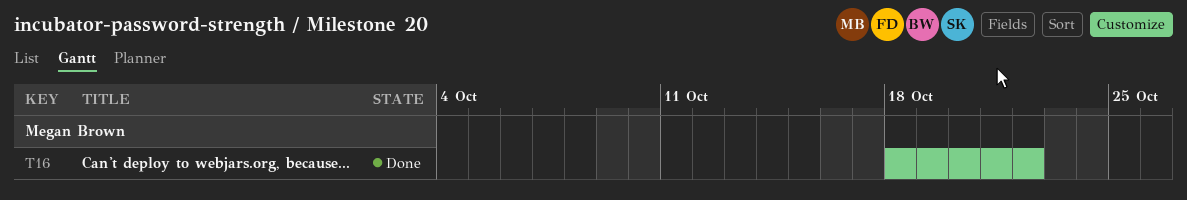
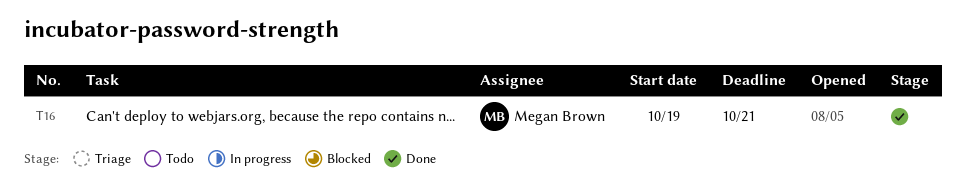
T16, start: Oct 18 -> Oct 19
T16, due: Oct 22 -> Oct 21

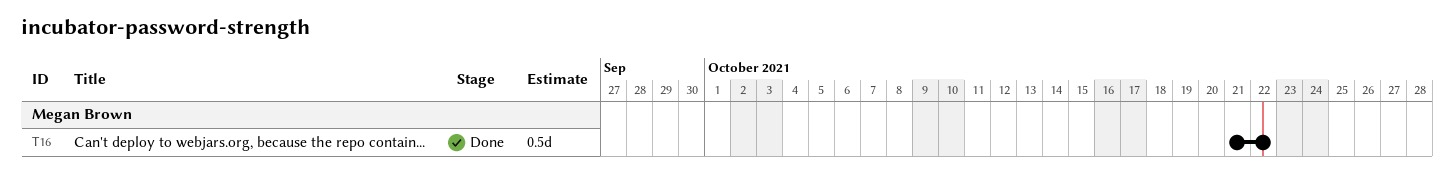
T16, start: Oct 19 -> Oct 21
T16, due: Oct 21 -> Oct 22

